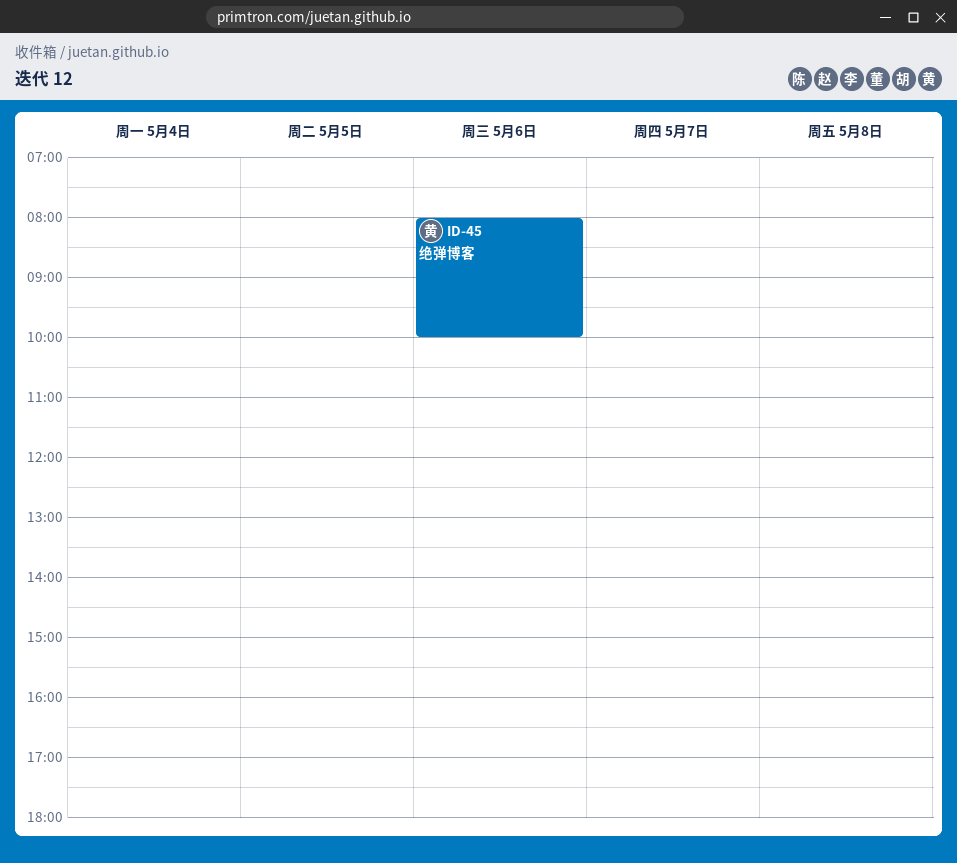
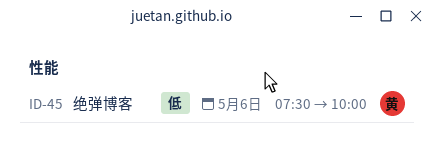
ID-45, begins: 08:00 -> 07:30

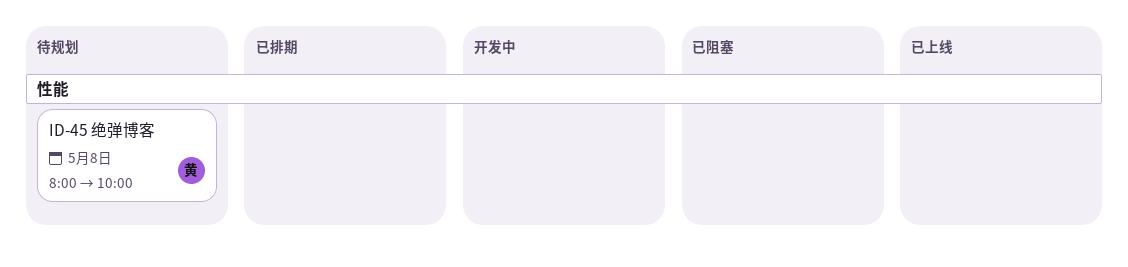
ID-45, day: May 6 -> May 8
ID-45, begins: 07:30 -> 08:00

